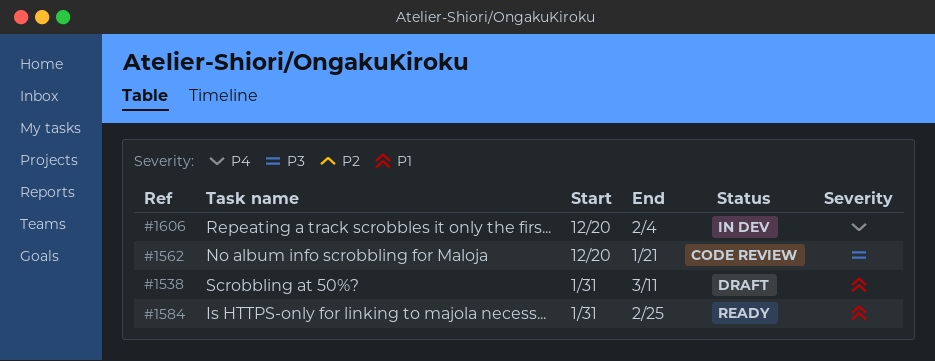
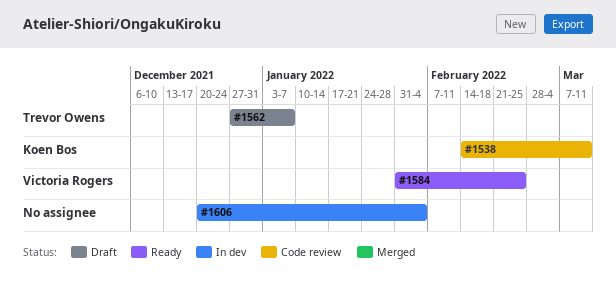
#1538, status: Draft -> Code review
#1538, start: Jan 31 -> Feb 14
#1562, status: Code review -> Draft
#1562, start: Dec 20 -> Dec 27
#1562, due: Jan 21 -> Jan 7

